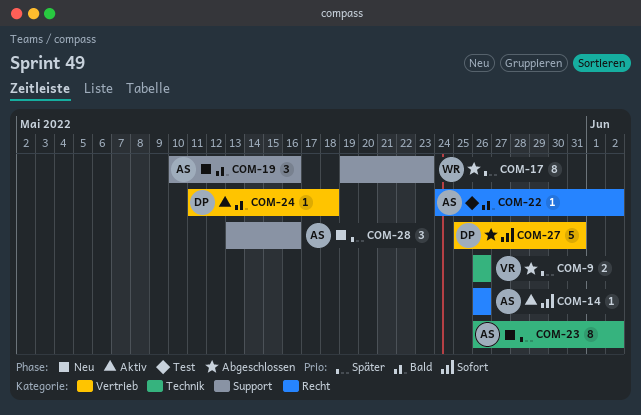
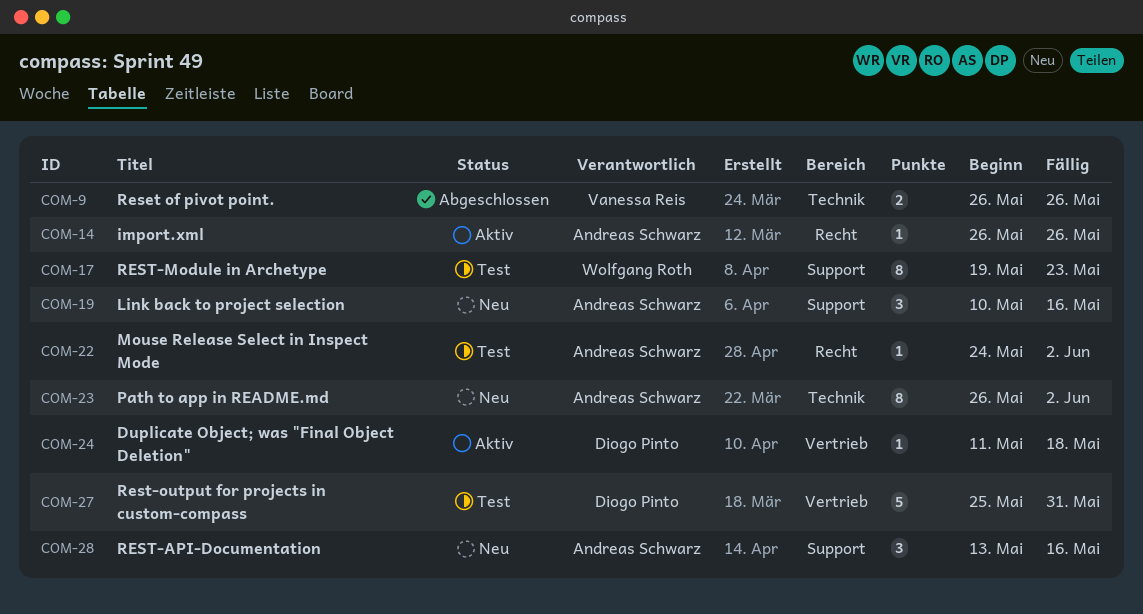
COM-17, status: Abgeschlossen -> Test
COM-27, status: Abgeschlossen -> Test

